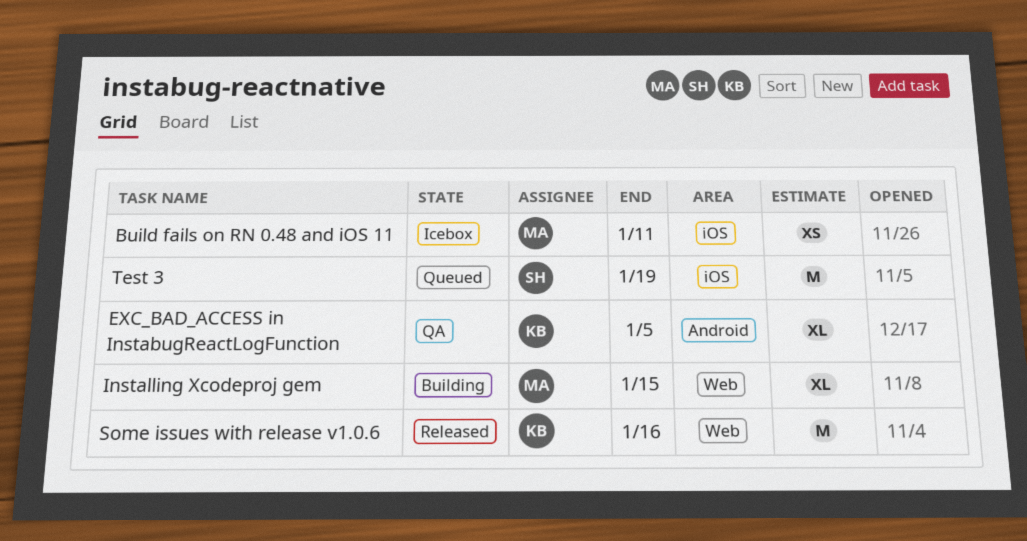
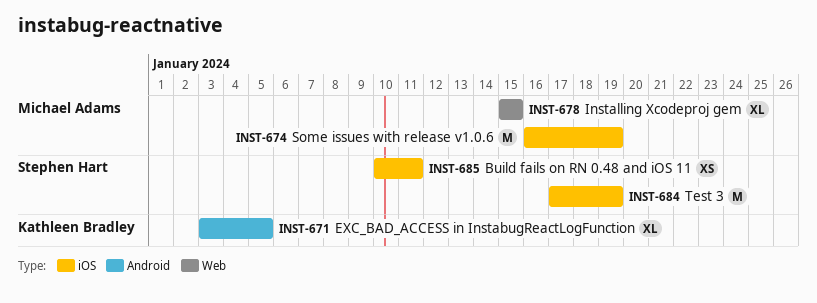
Build fails on RN 0.48 and iOS 11, owner: Michael Adams -> Stephen Hart
Some issues with release v1.0.6, owner: Kathleen Bradley -> Michael Adams
Some issues with release v1.0.6, label: Web -> iOS
Some issues with release v1.0.6, due: Jan 16 -> Jan 19

